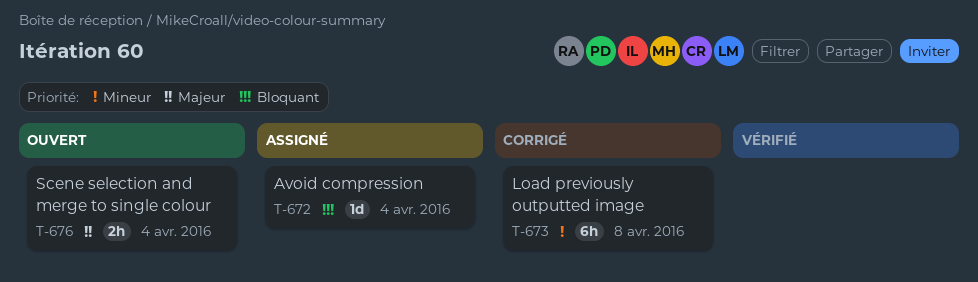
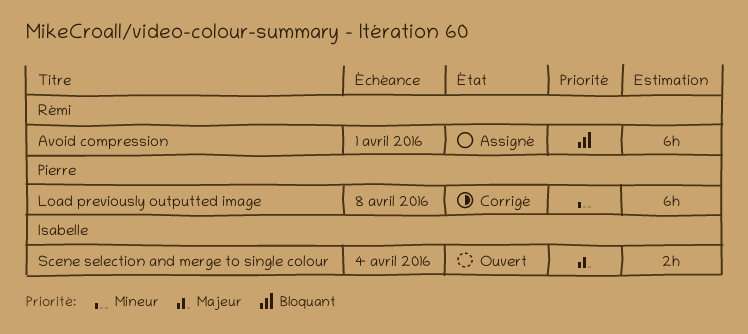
Avoid compression, estimate: 1d -> 6h
Avoid compression, due: Apr 4 -> Apr 1

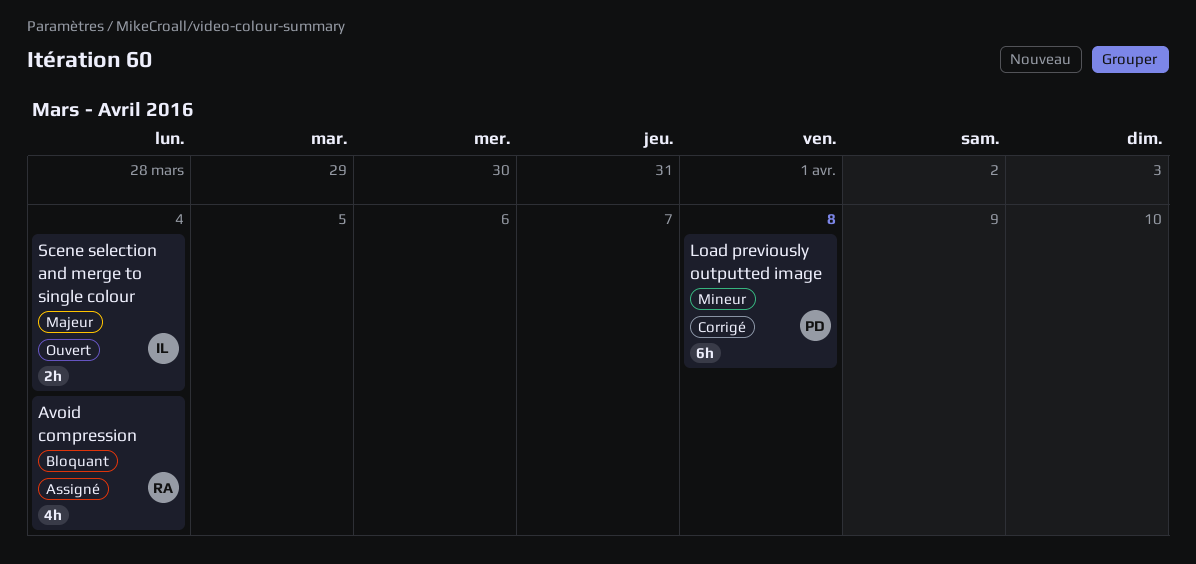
Avoid compression, estimate: 6h -> 4h
Avoid compression, due: Apr 1 -> Apr 4

